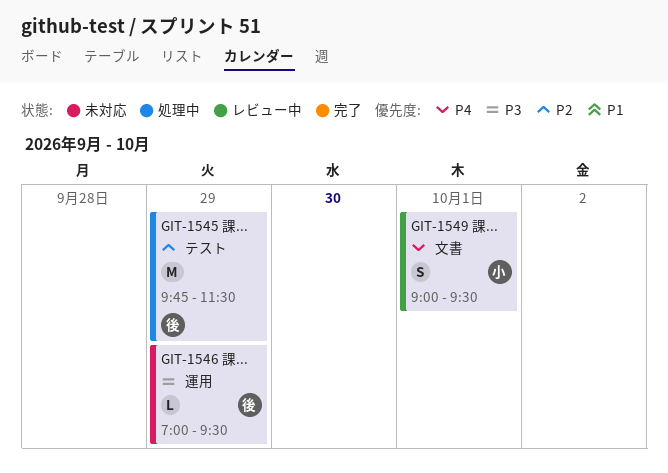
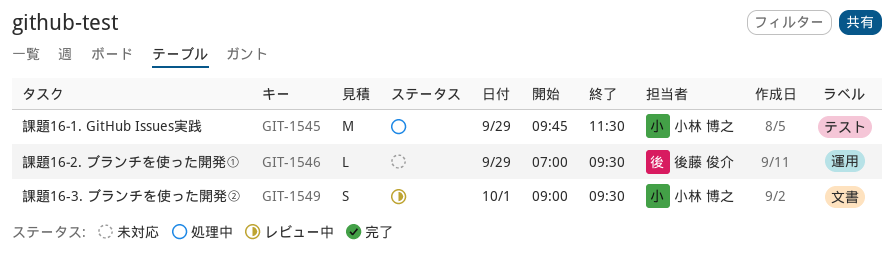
GIT-1545, owner: 後藤 俊介 -> 小林 博之

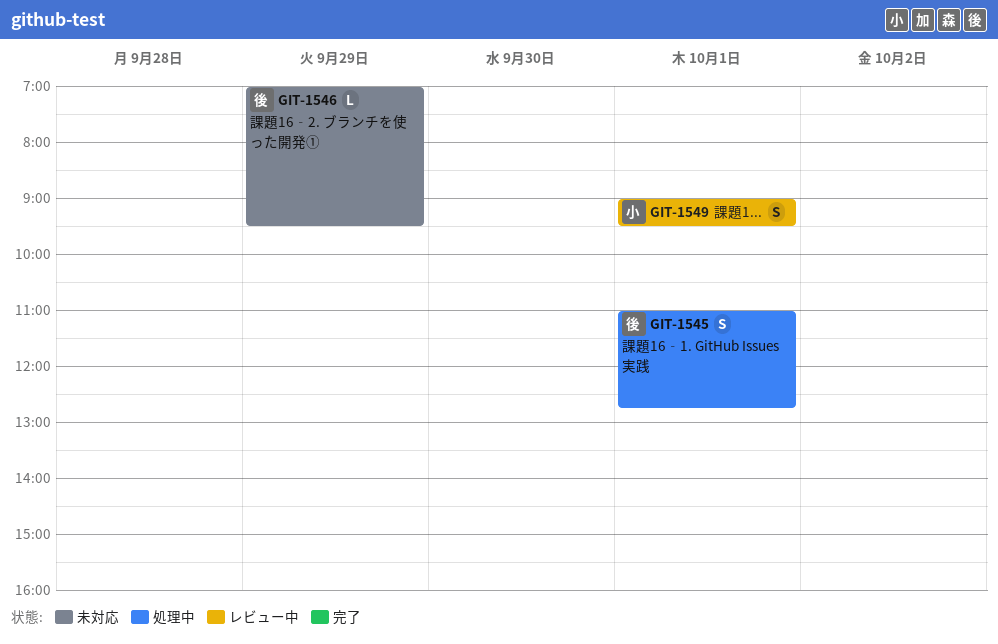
GIT-1545, owner: 小林 博之 -> 後藤 俊介
GIT-1545, estimate: M -> S
GIT-1545, day: Sep 29 -> Oct 1
GIT-1545, begins: 09:45 -> 11:00
GIT-1545, ends: 11:30 -> 12:45

